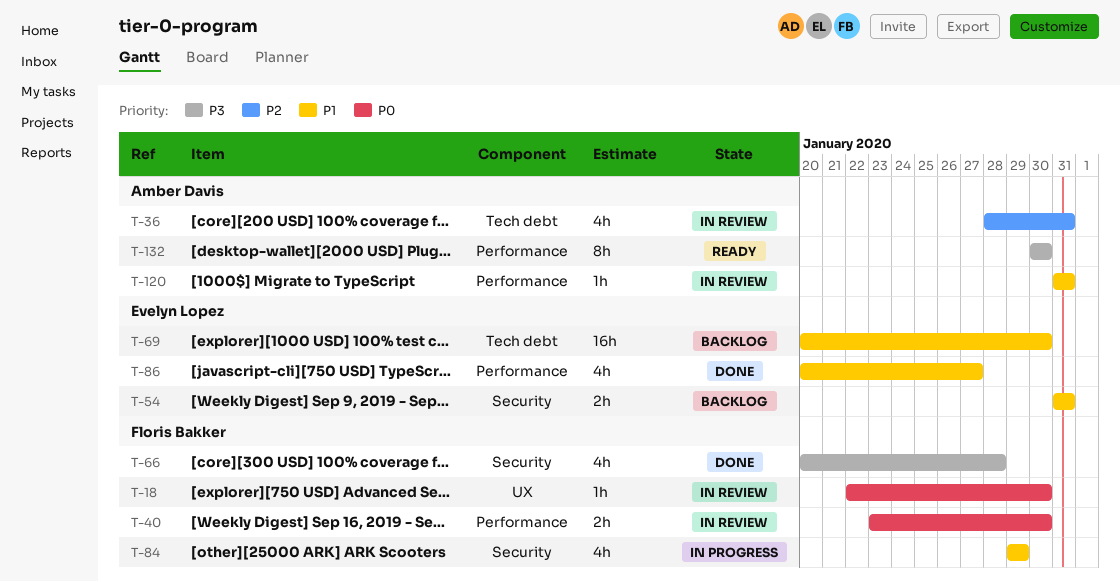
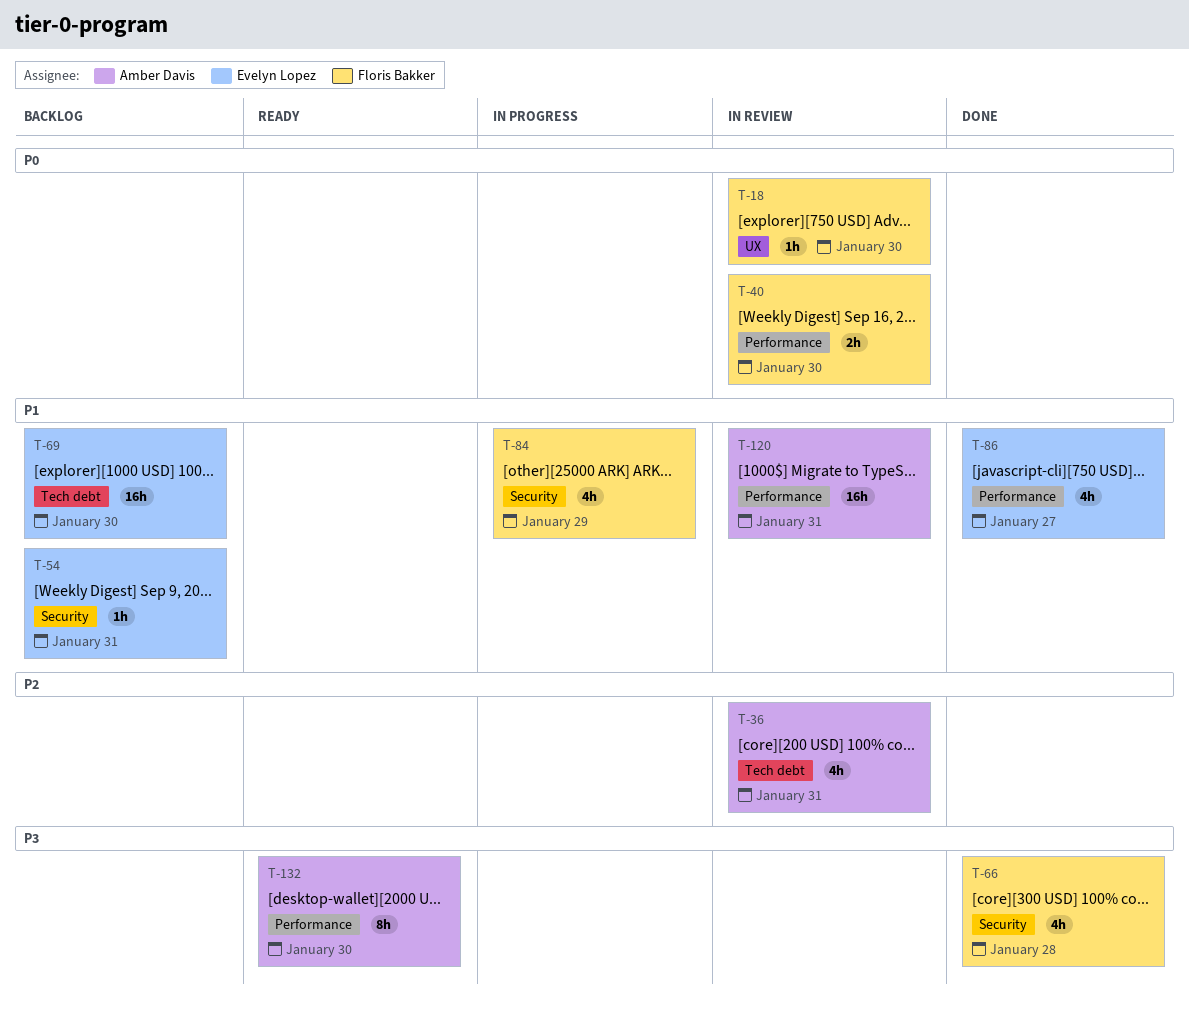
T-54, estimate: 2h -> 1h
T-120, estimate: 1h -> 16h

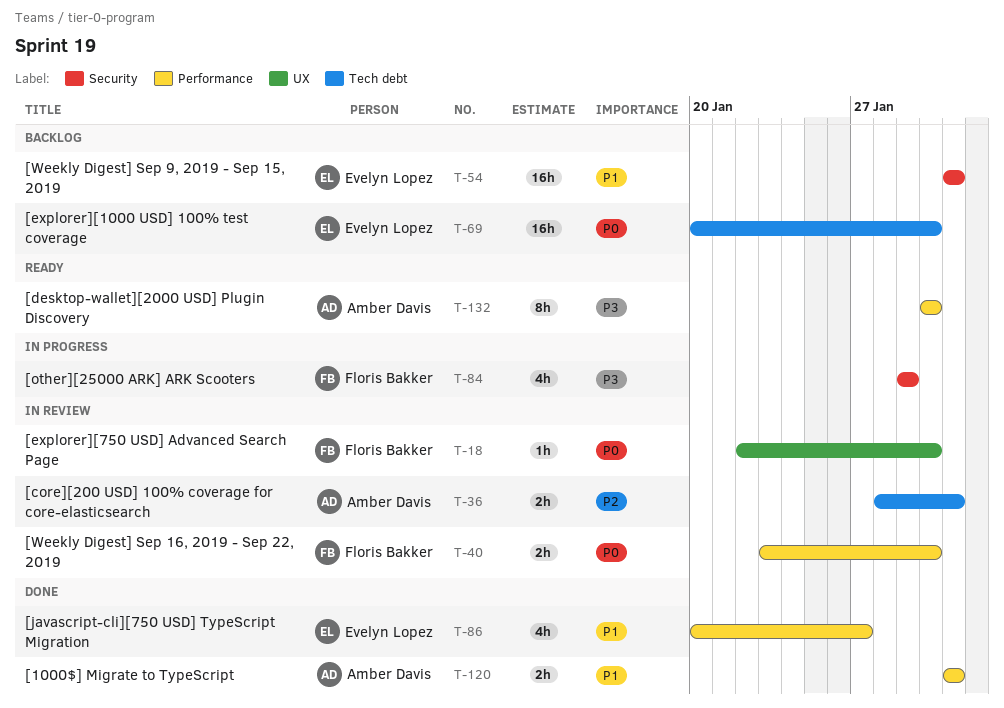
T-36, estimate: 4h -> 2h
T-54, estimate: 1h -> 16h
T-66: present -> none
T-69, priority: P1 -> P0
T-84, priority: P1 -> P3
T-120, status: In review -> Done
T-120, estimate: 16h -> 2h

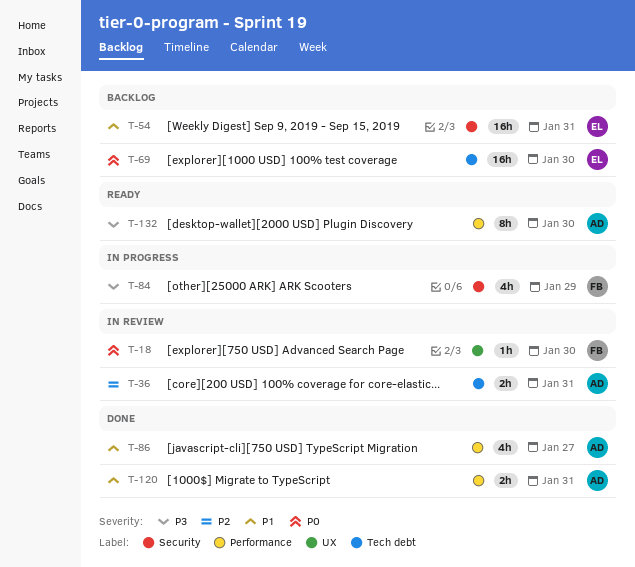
T-40: present -> none
T-86, owner: Evelyn Lopez -> Amber Davis

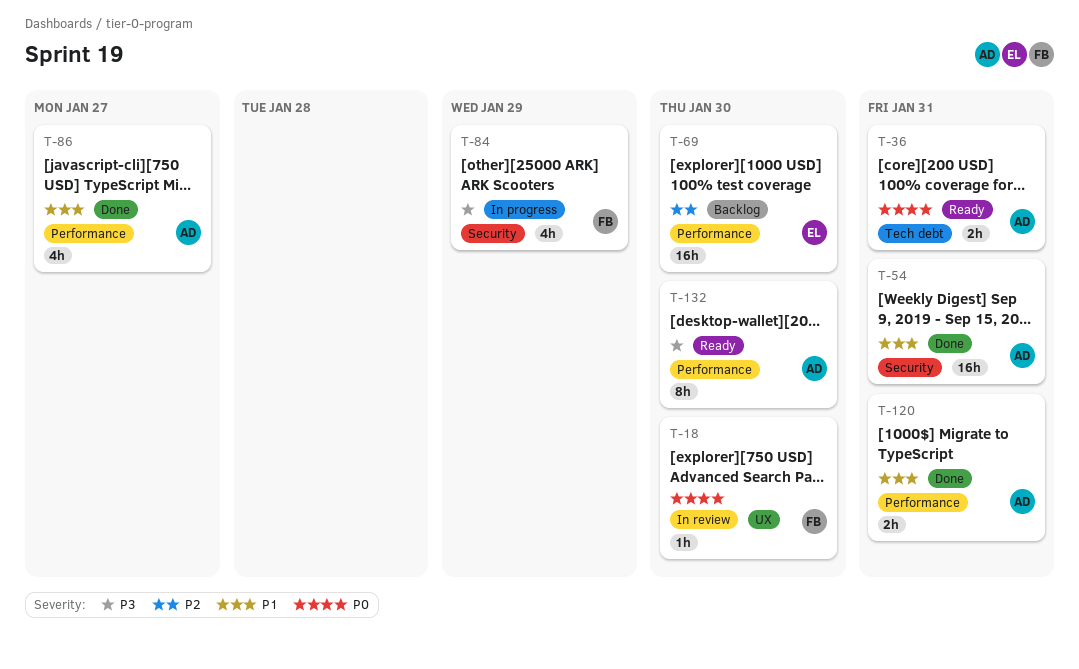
T-36, status: In review -> Ready
T-36, priority: P2 -> P0
T-54, status: Backlog -> Done
T-54, owner: EL -> AD
T-69, priority: P0 -> P2
T-69, label: Tech debt -> Performance

